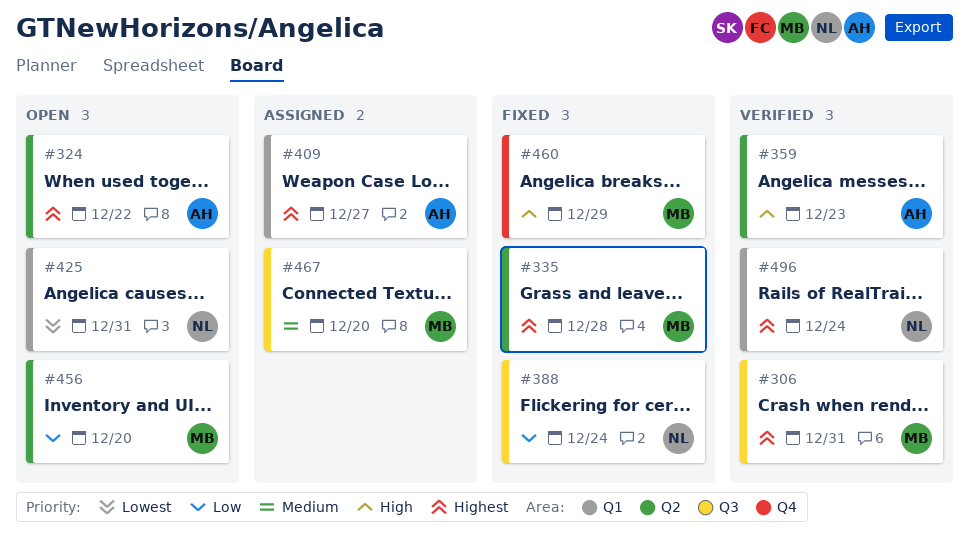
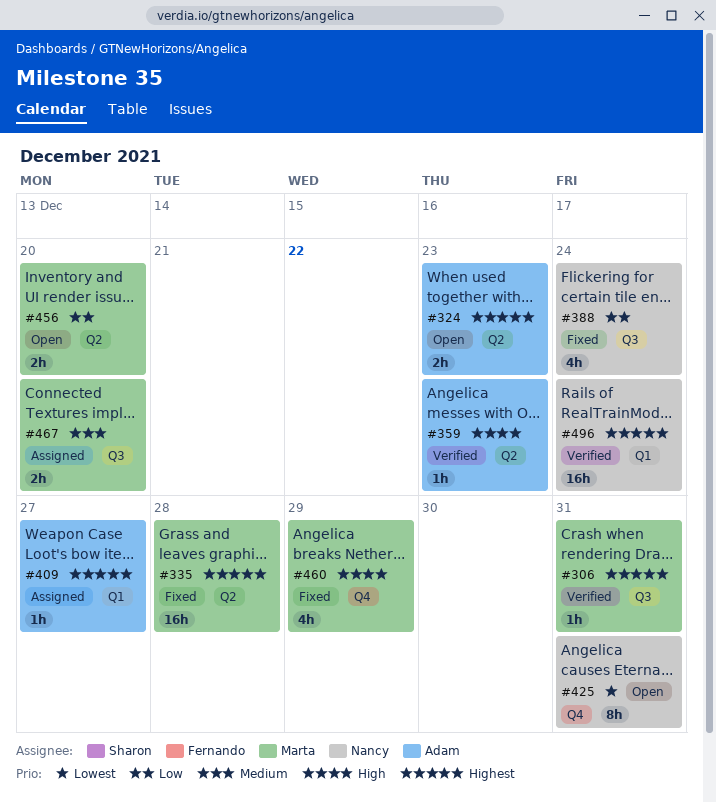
#324, due: Dec 22 -> Dec 23
#425, label: Q1 -> Q4

